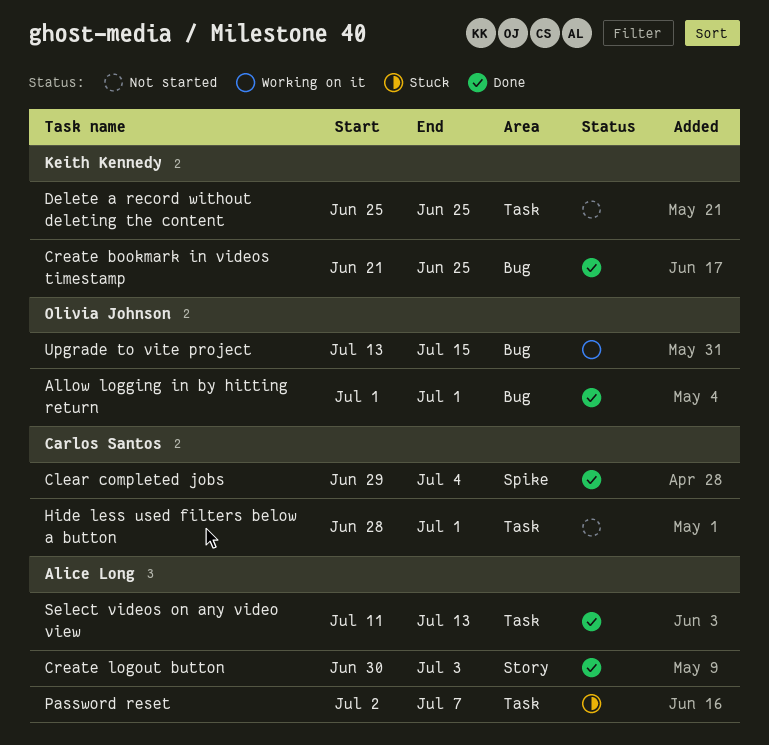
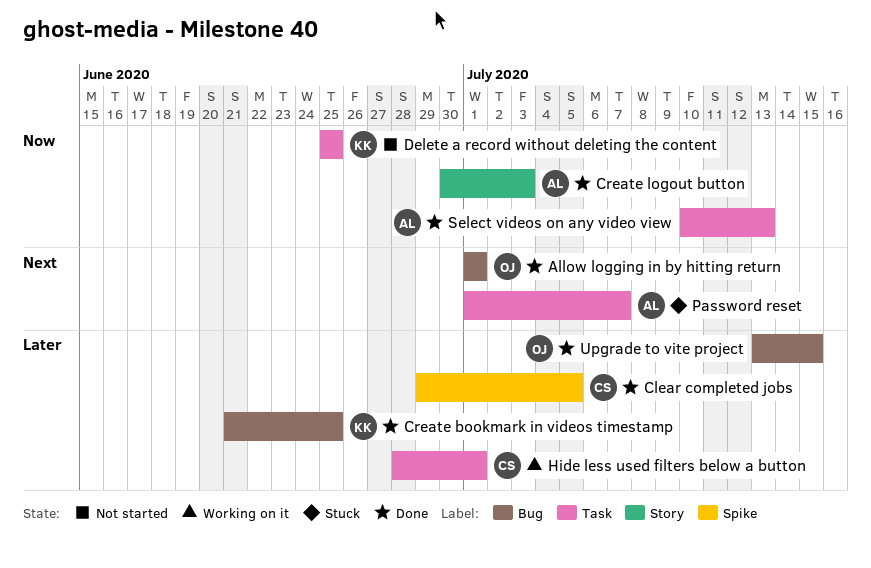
Clear completed jobs, due: Jul 4 -> Jul 5
Hide less used filters below a button, status: Not started -> Working on it
Password reset, start: Jul 2 -> Jul 1
Select videos on any video view, start: Jul 11 -> Jul 10
Upgrade to vite project, status: Working on it -> Done

